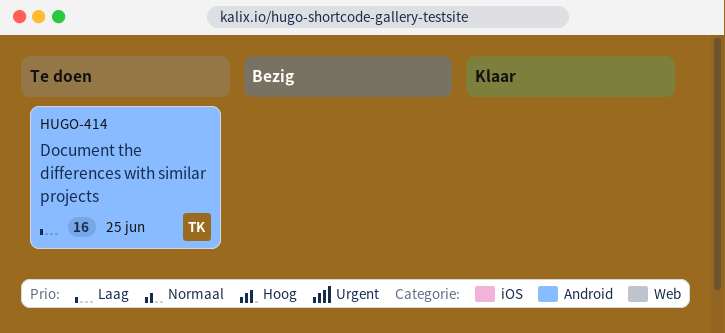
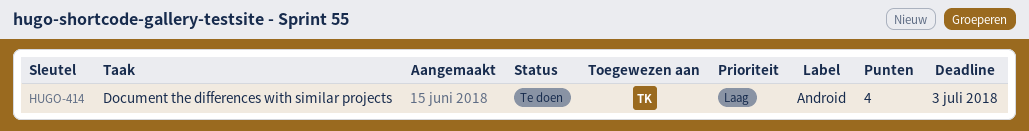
HUGO-414, estimate: 16 -> 4
HUGO-414, due: Jun 25 -> Jul 3

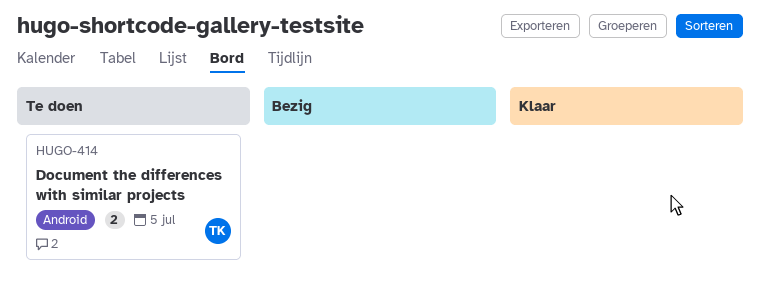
HUGO-414, estimate: 4 -> 2
HUGO-414, due: Jul 3 -> Jul 5

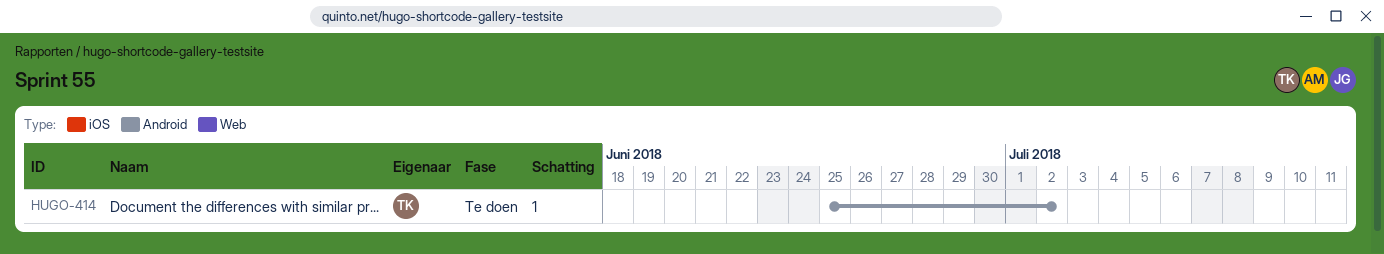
HUGO-414, estimate: 2 -> 1
HUGO-414, due: Jul 5 -> Jul 2

